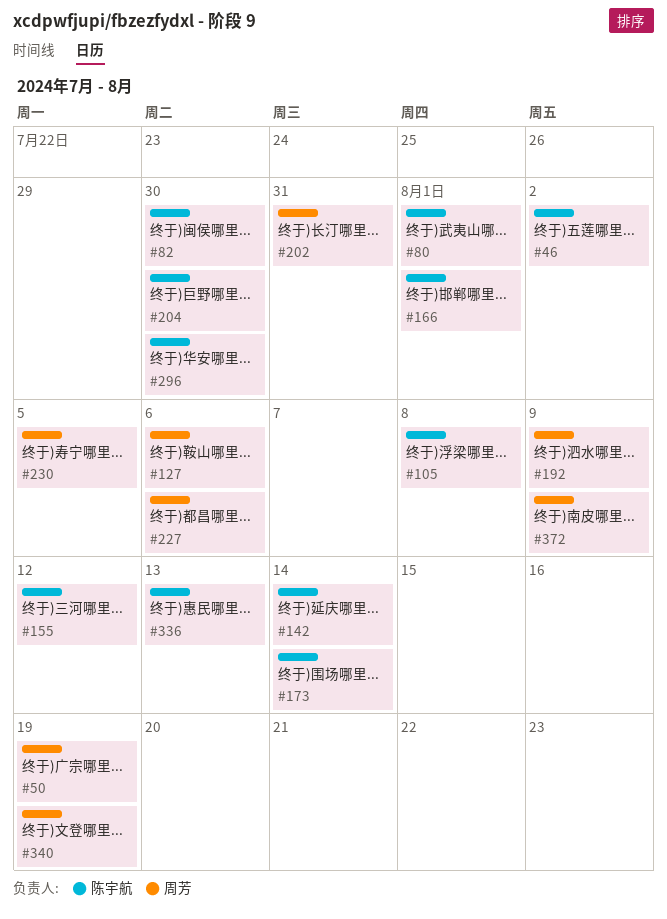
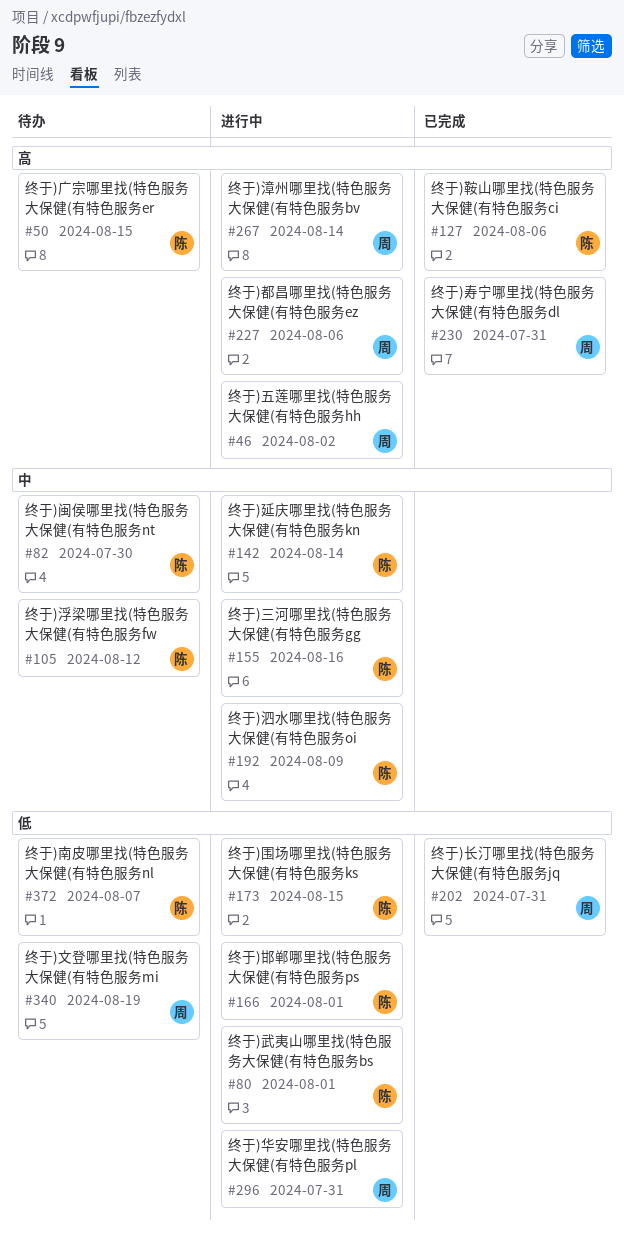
#46, owner: 陈宇航 -> 周芳
#50, owner: 周芳 -> 陈宇航
#50, due: Aug 19 -> Aug 15
#105, due: Aug 8 -> Aug 12
#127, owner: 周芳 -> 陈宇航
#155, due: Aug 12 -> Aug 16
#173, due: Aug 14 -> Aug 15
#192, owner: 周芳 -> 陈宇航
#204: present -> none
#230, due: Aug 5 -> Jul 31
#267: none -> present
#296, owner: 陈宇航 -> 周芳
#296, due: Jul 30 -> Jul 31
#336: present -> none
#372, owner: 周芳 -> 陈宇航
#372, due: Aug 9 -> Aug 7

